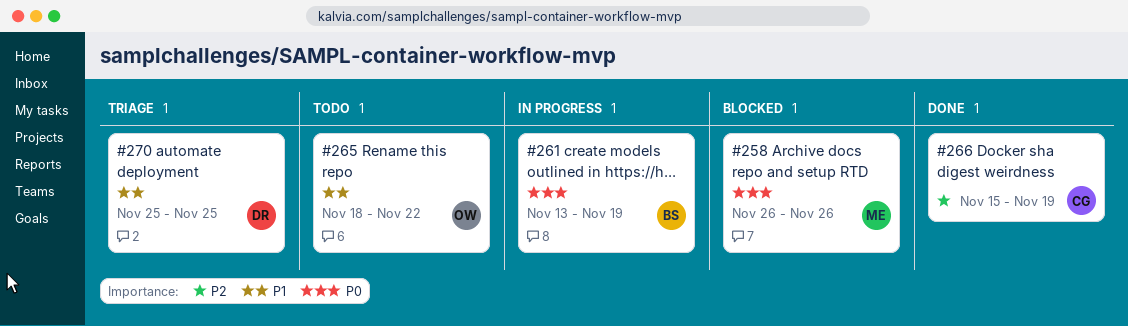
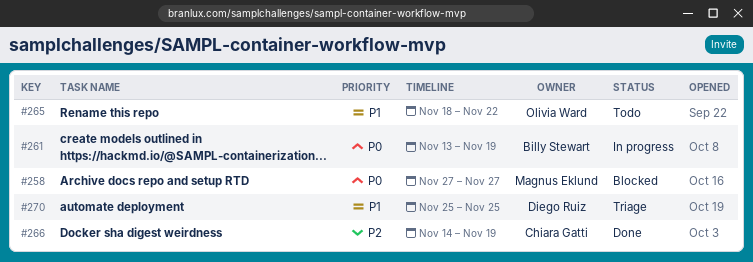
#258, start: Nov 26 -> Nov 27
#258, due: Nov 26 -> Nov 27
#266, start: Nov 15 -> Nov 14

